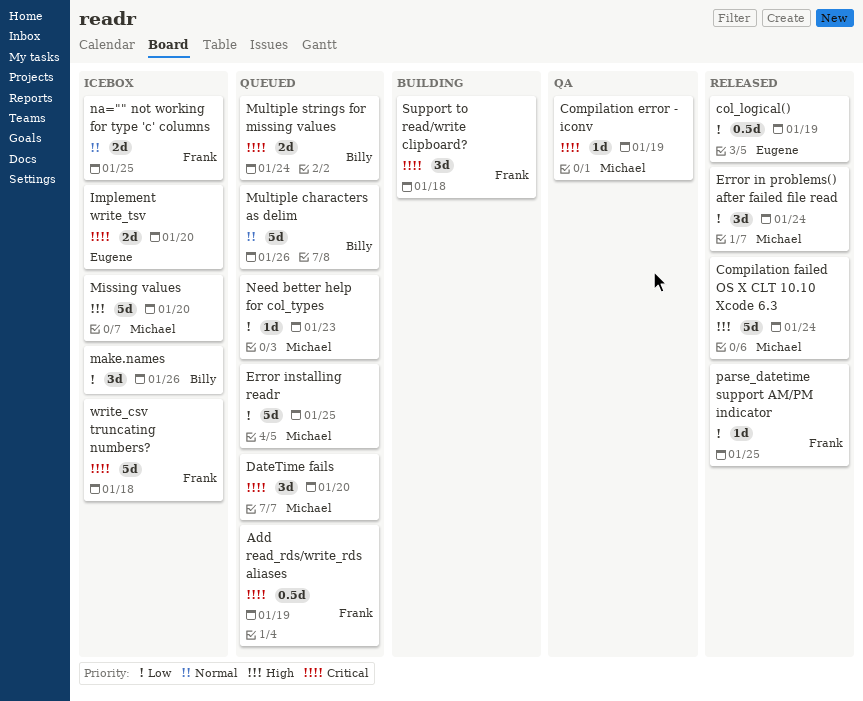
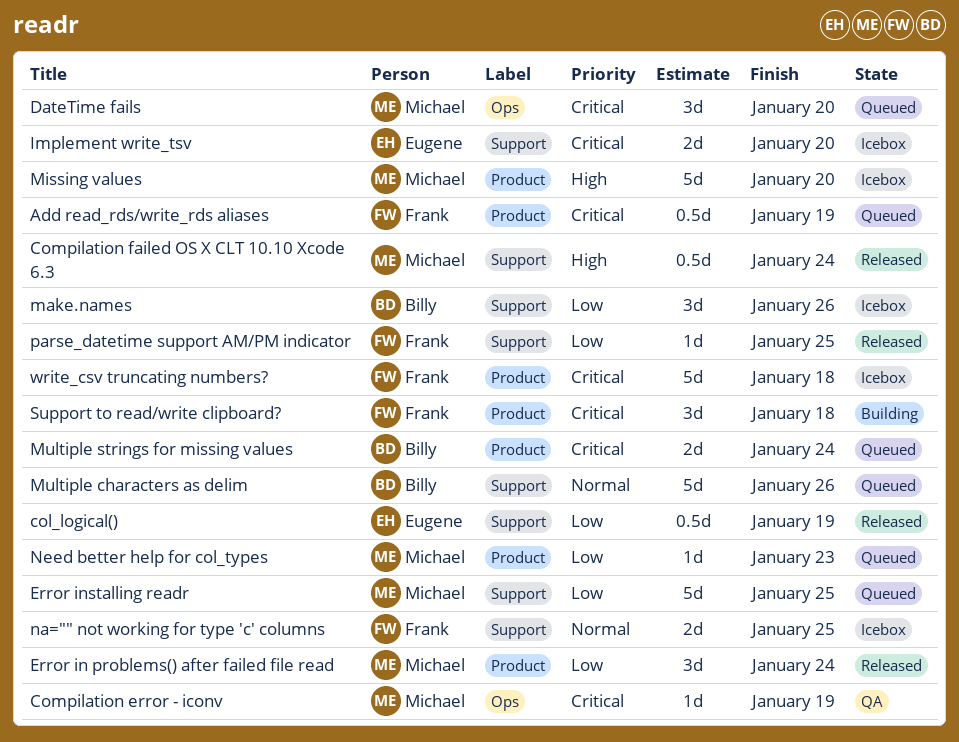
Compilation failed OS X CLT 10.10 Xcode 6.3, estimate: 5d -> 0.5d

